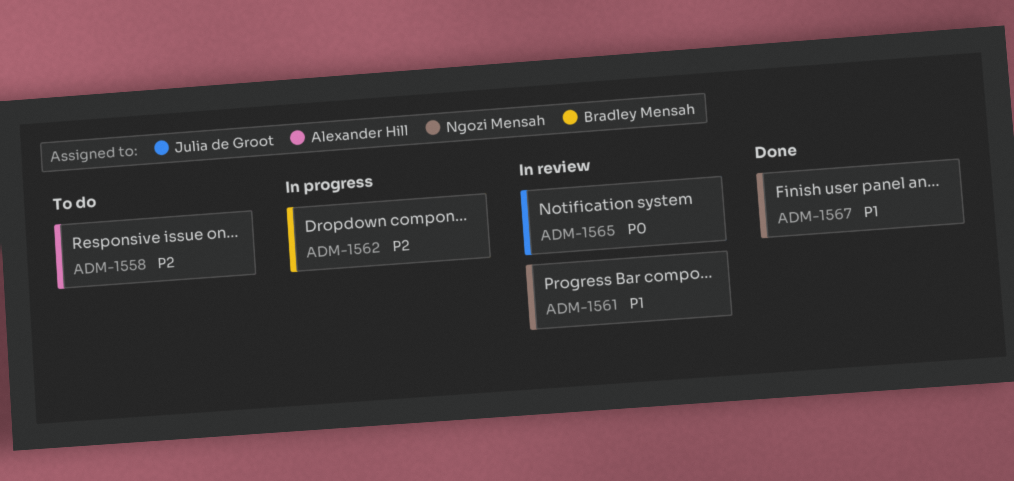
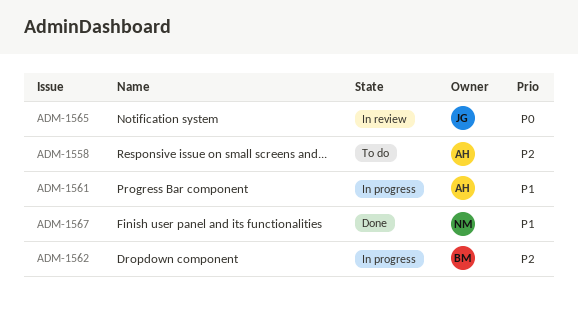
ADM-1561, status: In review -> In progress
ADM-1561, owner: Ngozi Mensah -> Alexander Hill

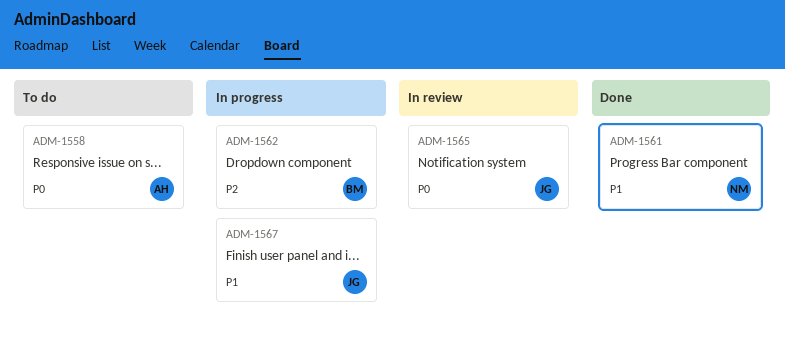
ADM-1558, priority: P2 -> P0
ADM-1561, status: In progress -> Done
ADM-1561, owner: AH -> NM
ADM-1567, status: Done -> In progress
ADM-1567, owner: NM -> JG

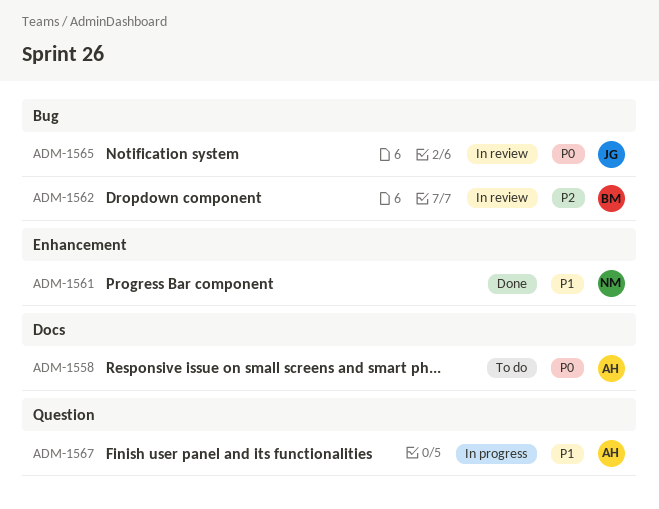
ADM-1562, status: In progress -> In review
ADM-1567, owner: JG -> AH

